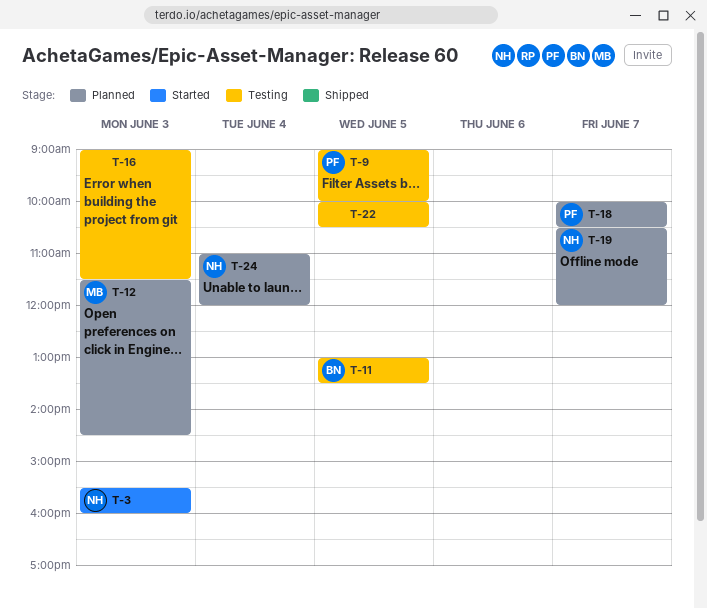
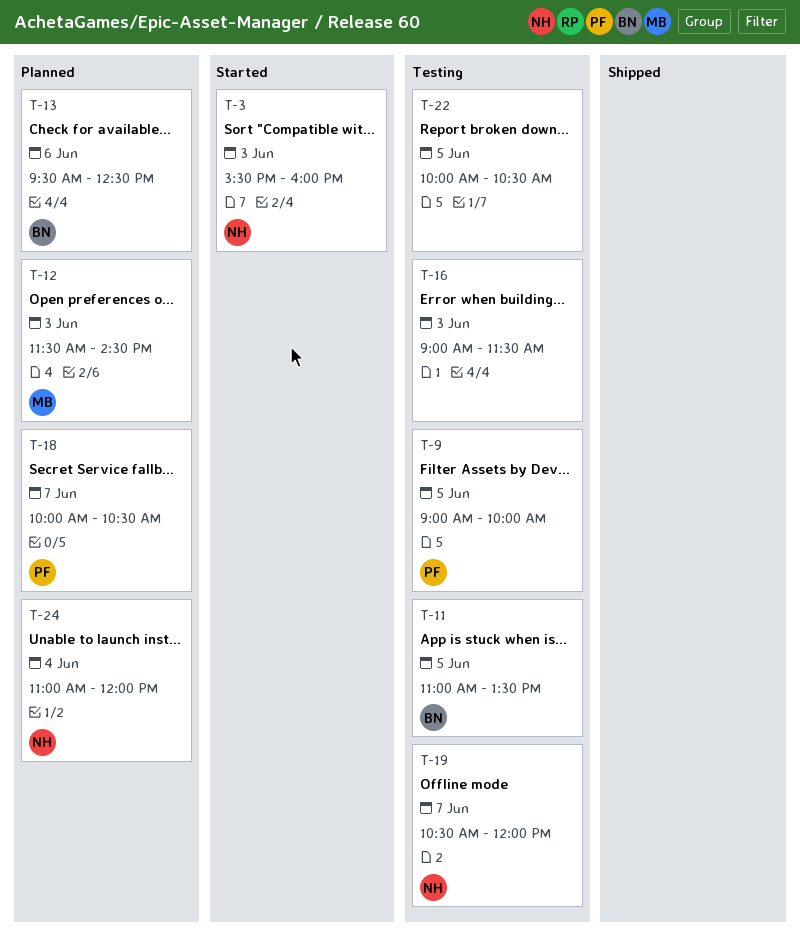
T-11, begins: 13:00 -> 11:00
T-13: none -> present
T-19, status: Planned -> Testing

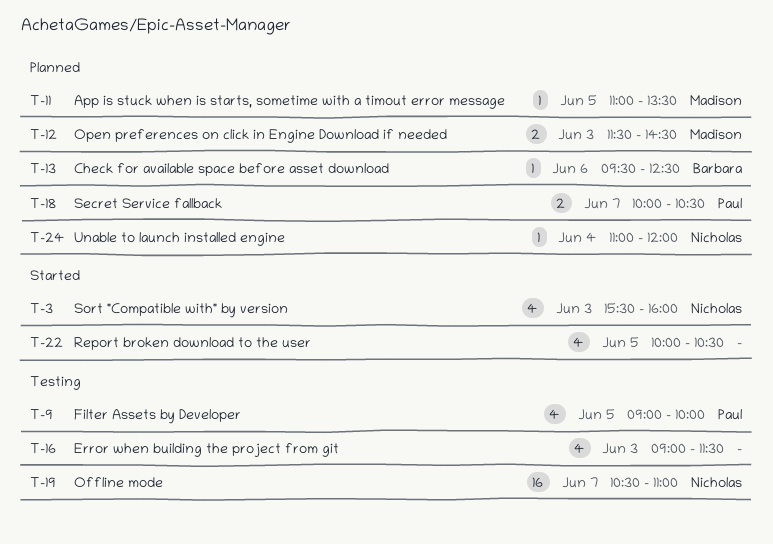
T-11, status: Testing -> Planned
T-11, owner: Barbara -> Madison
T-19, ends: 12:00 -> 11:00
T-22, status: Testing -> Started

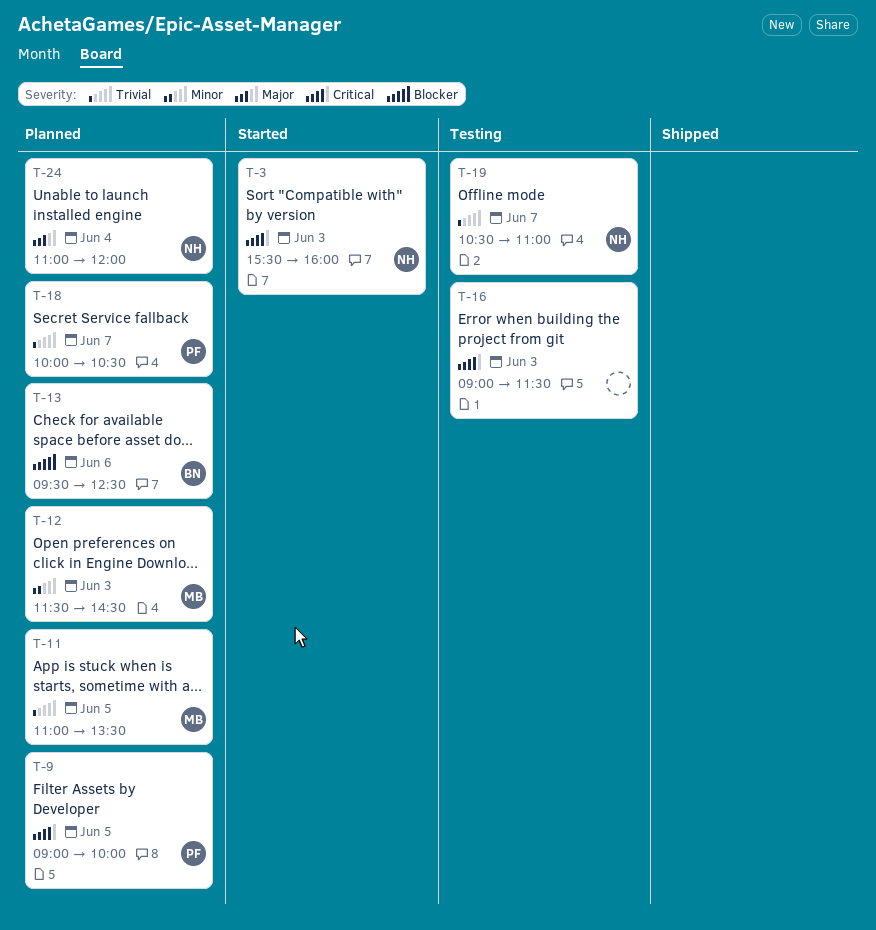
T-9, status: Testing -> Planned
T-22: present -> none

